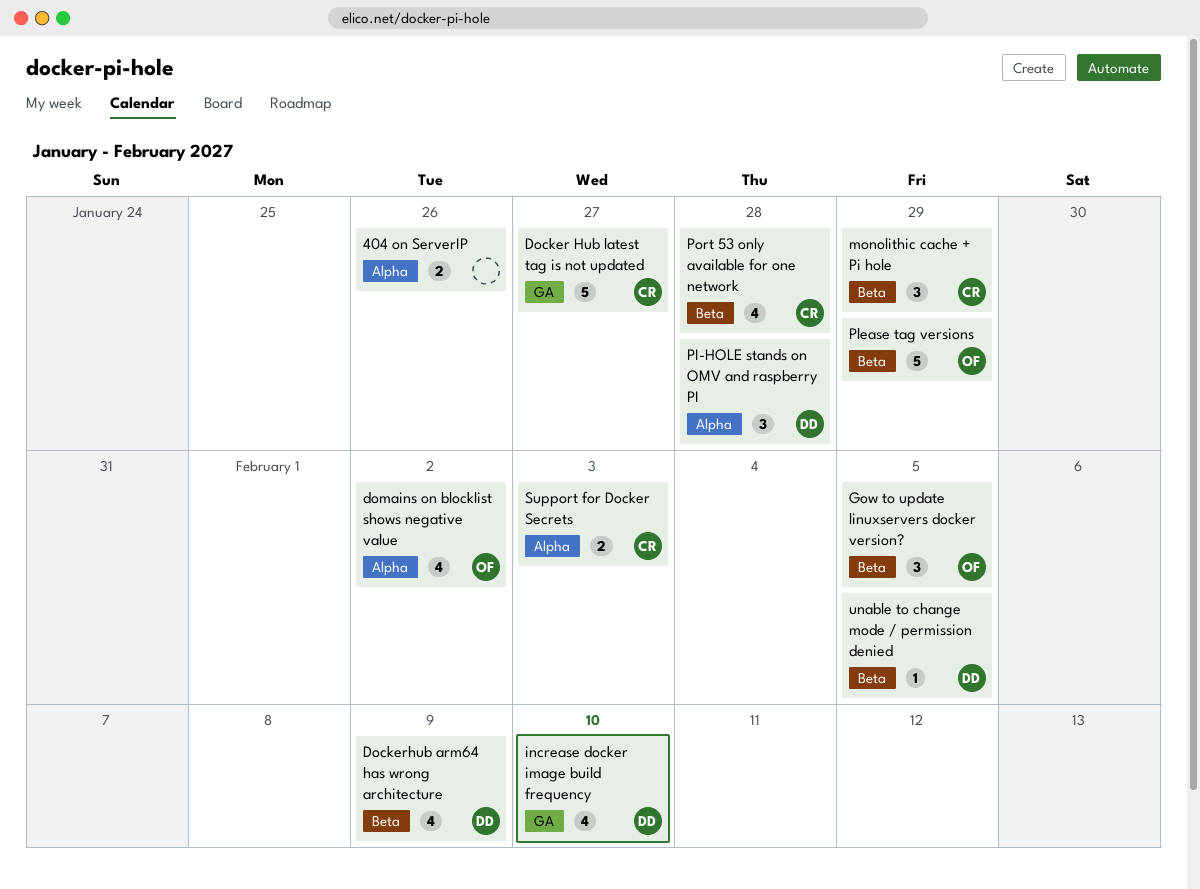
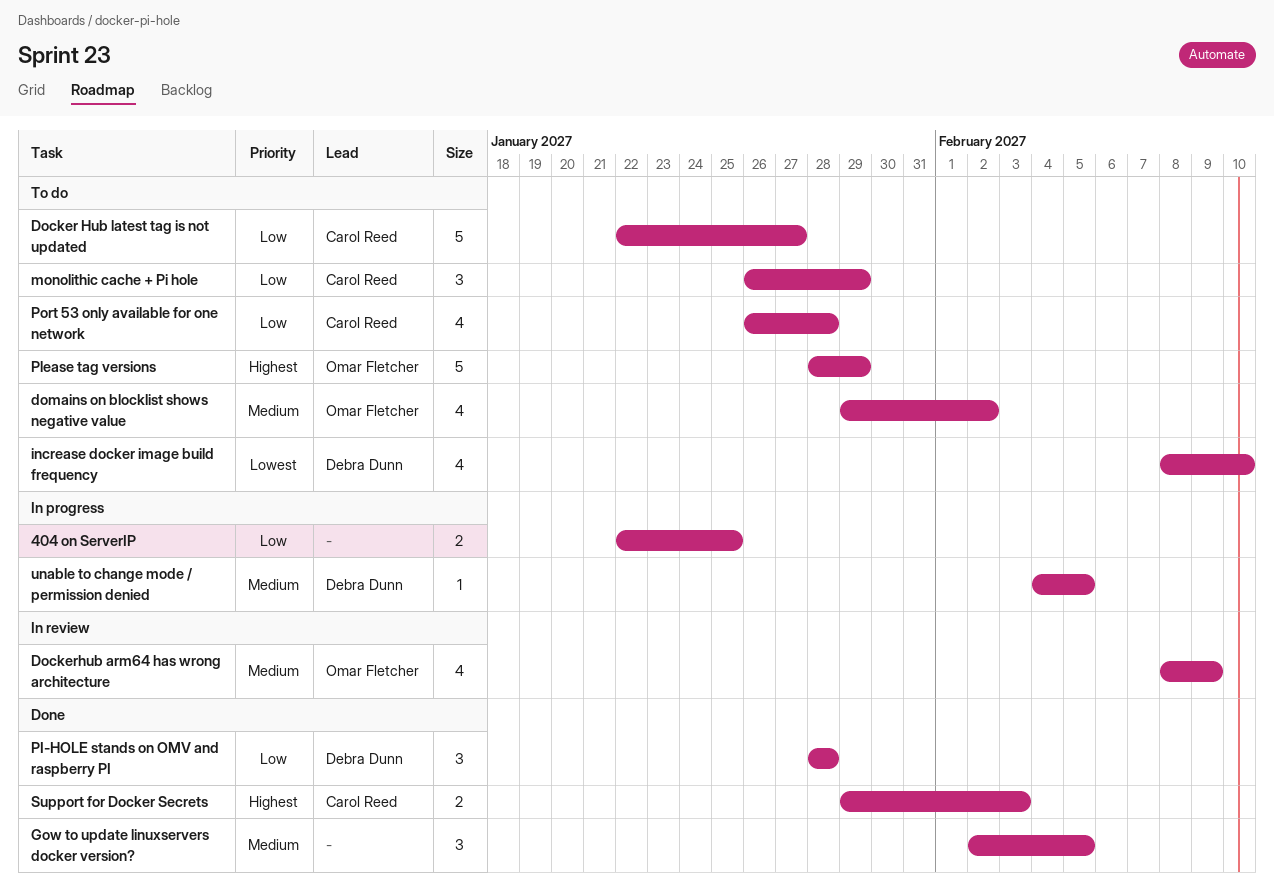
404 on ServerIP, due: Jan 26 -> Jan 25
Dockerhub arm64 has wrong architecture, owner: Debra Dunn -> Omar Fletcher
Gow to update linuxservers docker version?, owner: Omar Fletcher -> none

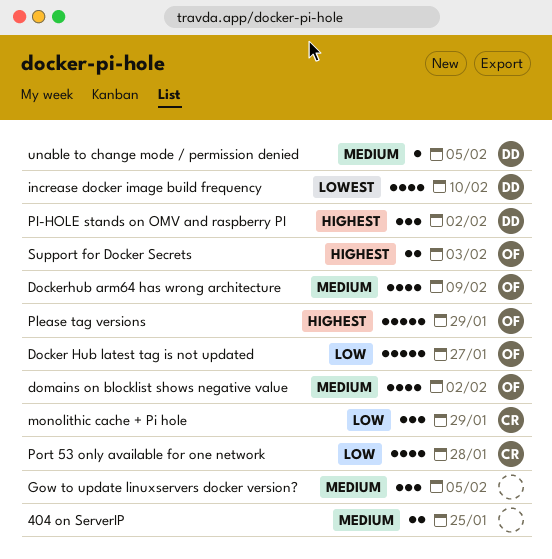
404 on ServerIP, priority: Low -> Medium
Docker Hub latest tag is not updated, owner: Carol Reed -> Omar Fletcher
PI-HOLE stands on OMV and raspberry PI, priority: Low -> Highest
PI-HOLE stands on OMV and raspberry PI, due: Jan 28 -> Feb 2
Support for Docker Secrets, owner: Carol Reed -> Omar Fletcher

